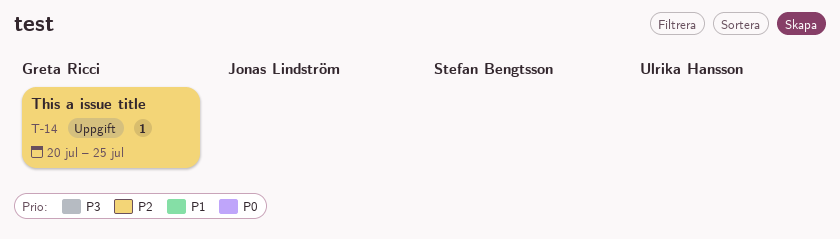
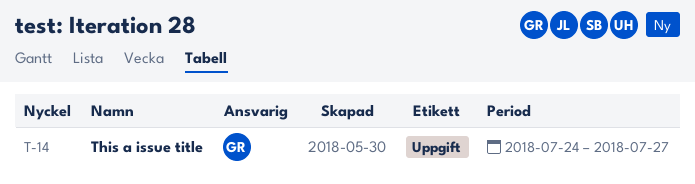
T-14, start: Jul 20 -> Jul 24
T-14, due: Jul 25 -> Jul 27

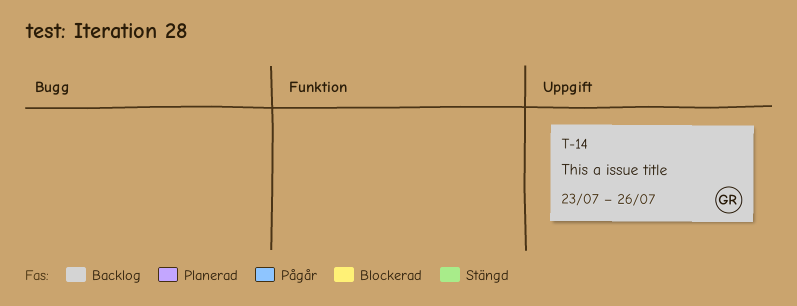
T-14, start: Jul 24 -> Jul 23
T-14, due: Jul 27 -> Jul 26

